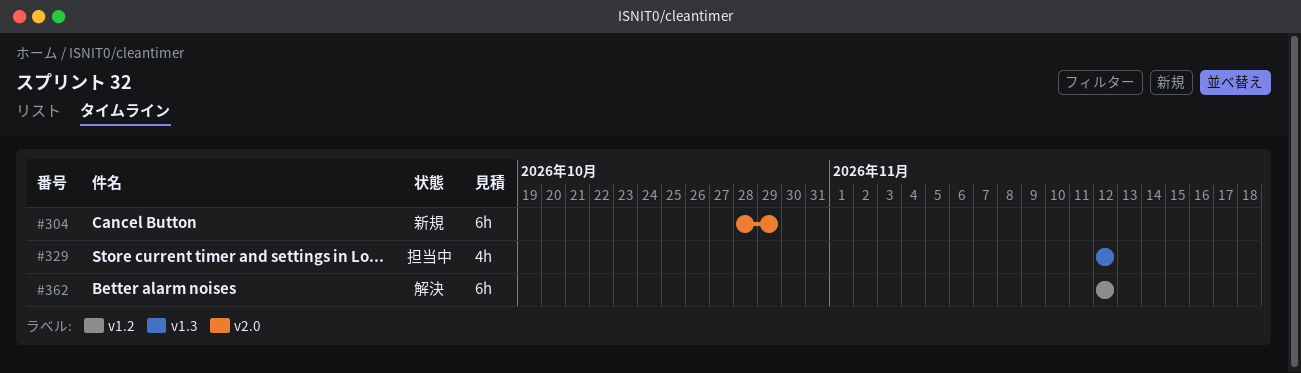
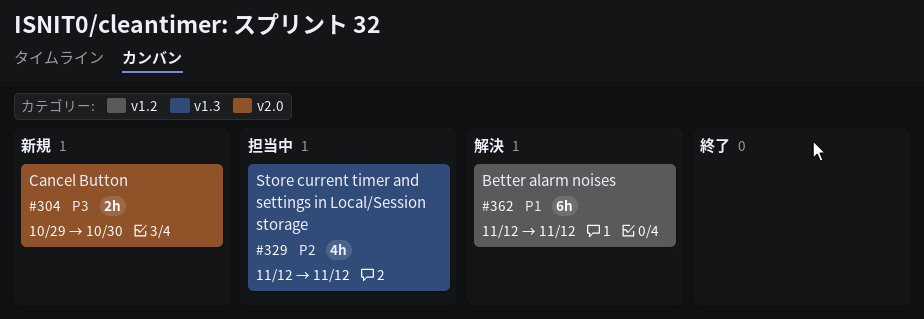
#304, estimate: 6h -> 2h
#304, start: Oct 28 -> Oct 29
#304, due: Oct 29 -> Oct 30

